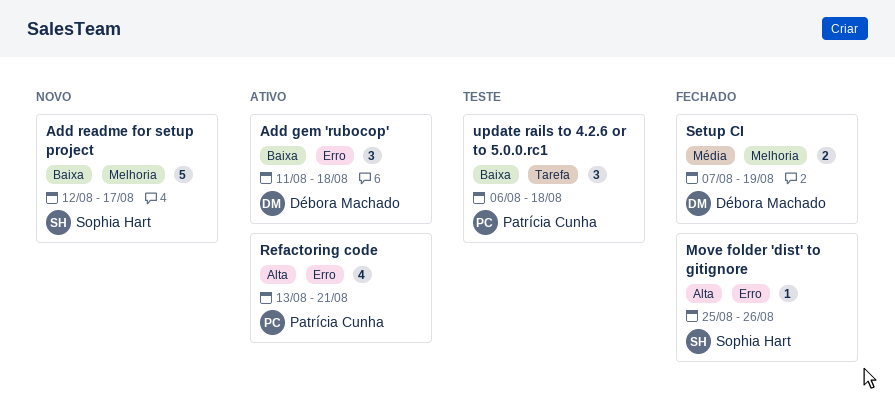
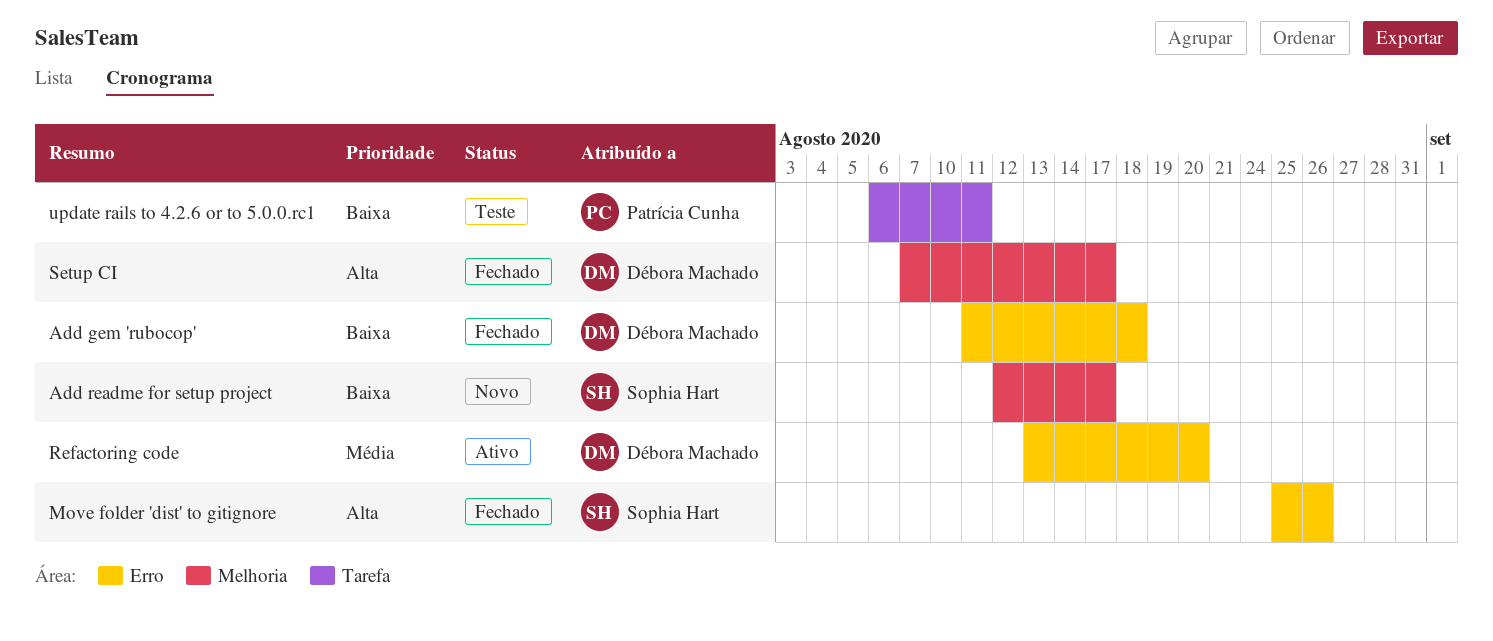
Add gem 'rubocop', status: Ativo -> Fechado
Refactoring code, owner: Patrícia Cunha -> Débora Machado
Refactoring code, priority: Alta -> Média
Refactoring code, due: Aug 21 -> Aug 20
Setup CI, priority: Média -> Alta
Setup CI, due: Aug 19 -> Aug 17
update rails to 4.2.6 or to 5.0.0.rc1, due: Aug 18 -> Aug 11

